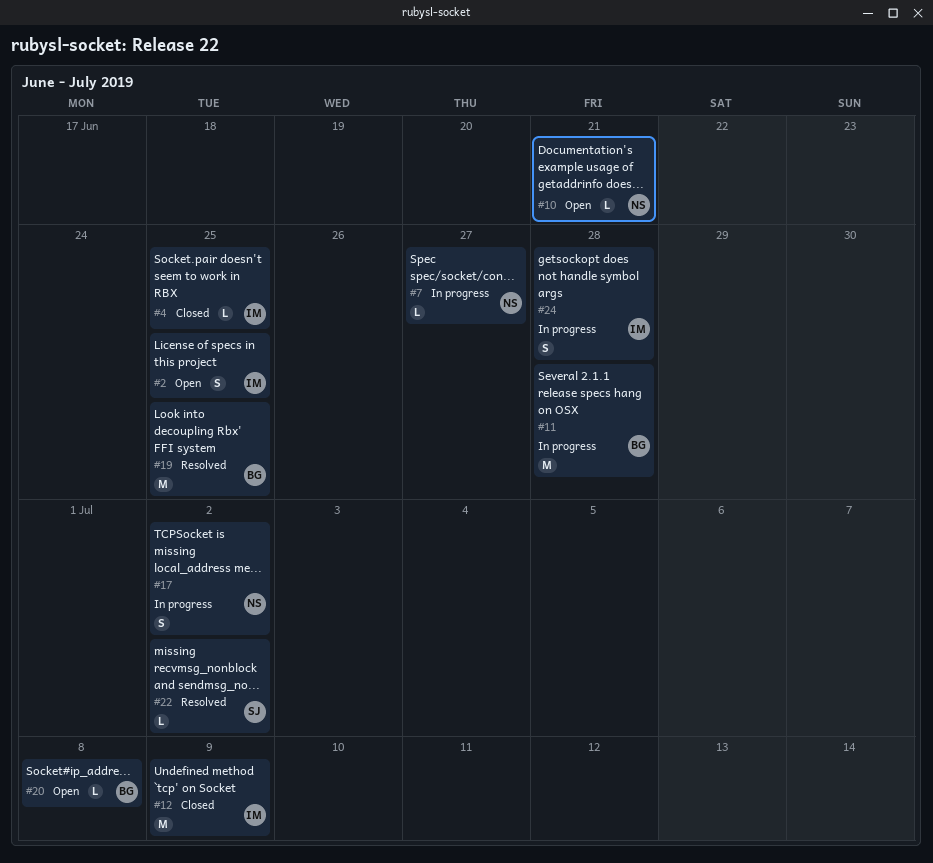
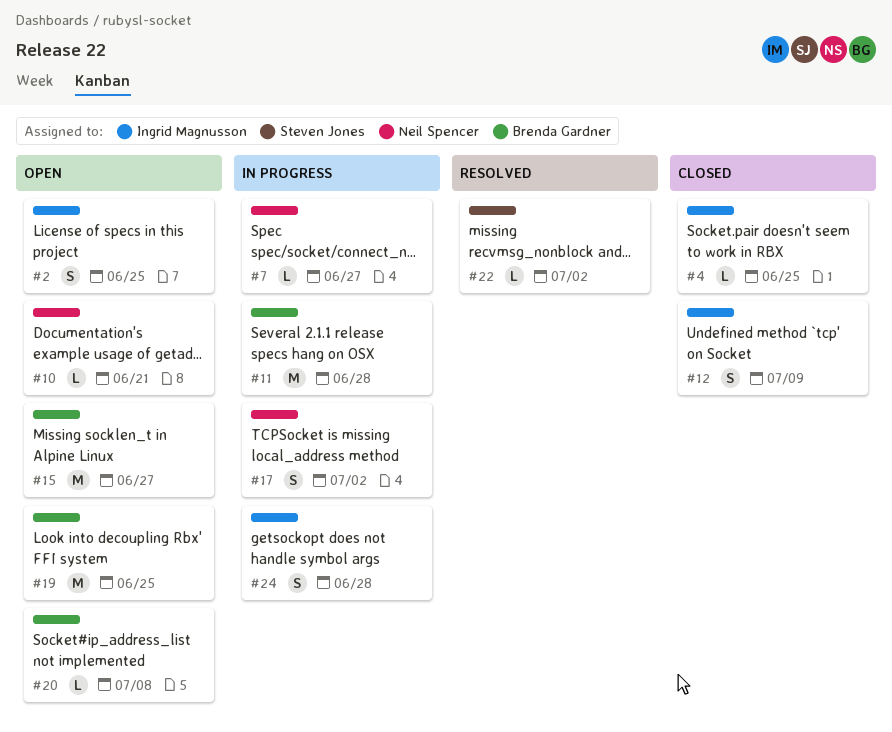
#12, estimate: M -> S
#15: none -> present
#19, status: Resolved -> Open

